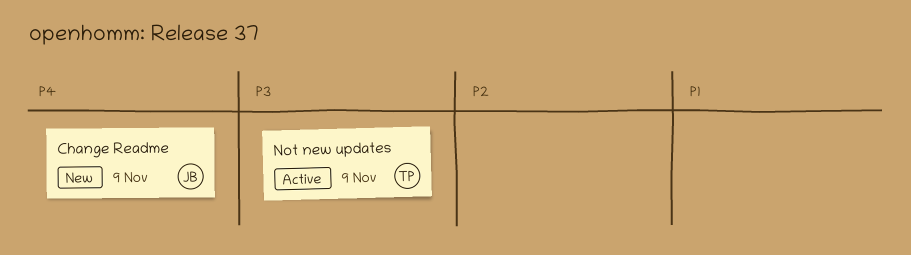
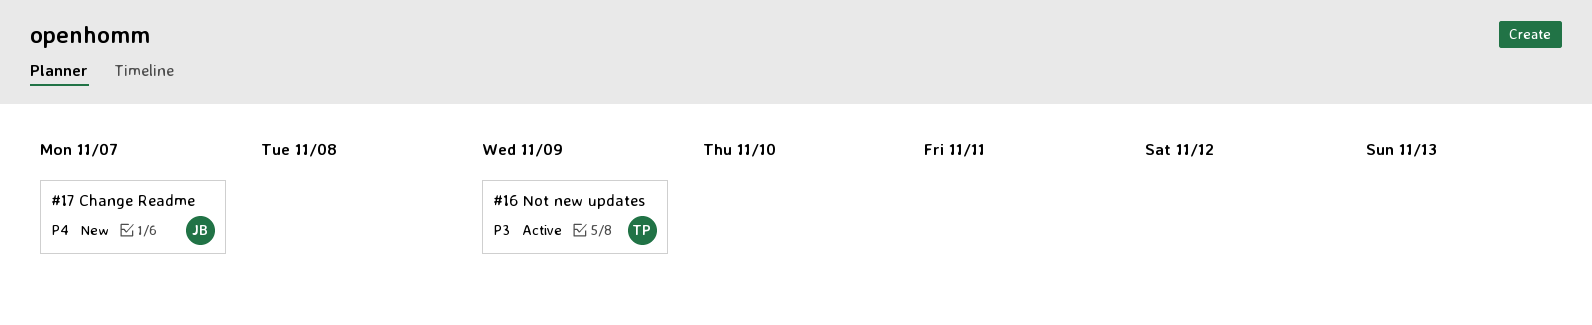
Change Readme, due: Nov 9 -> Nov 7

